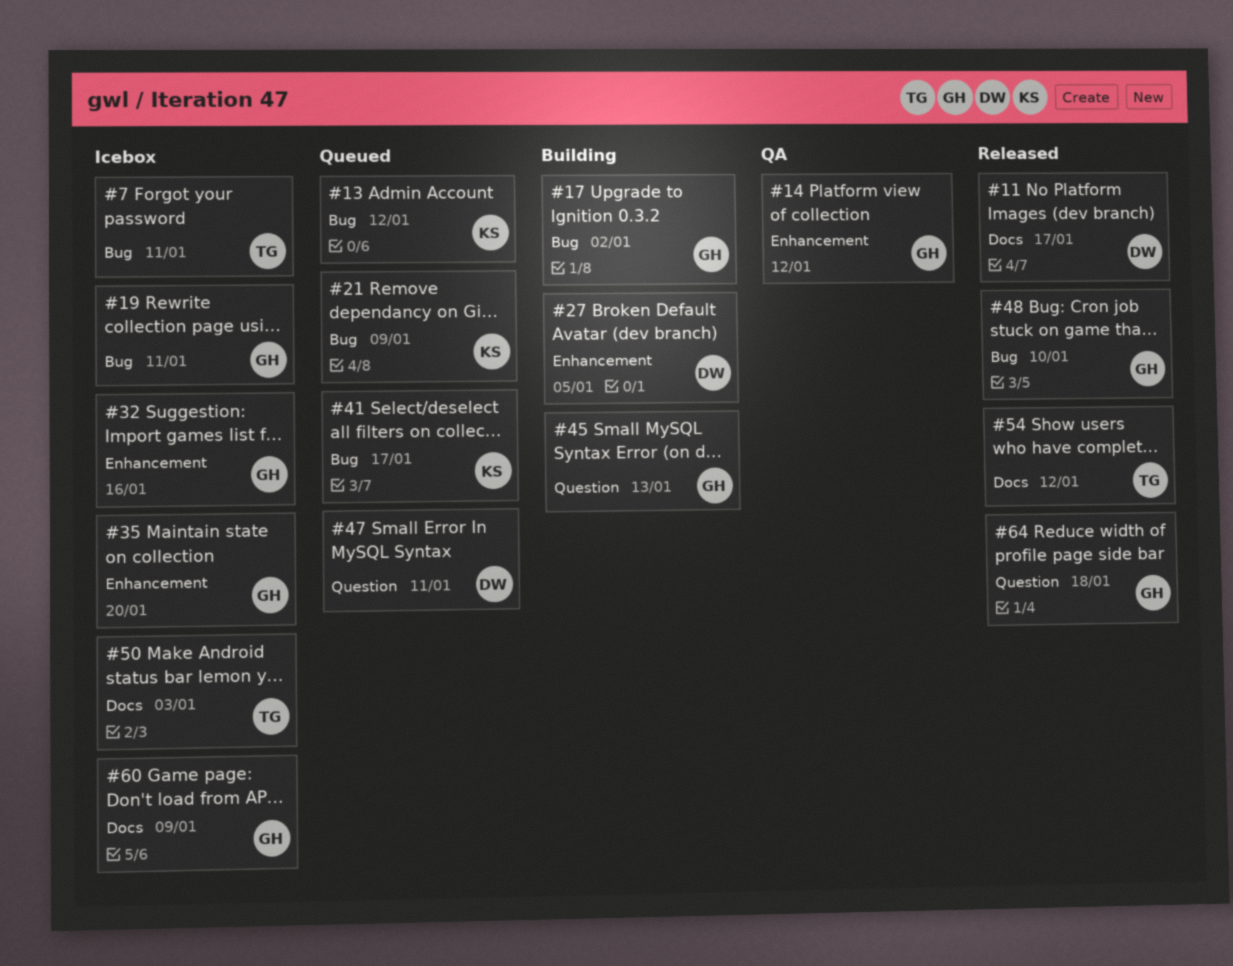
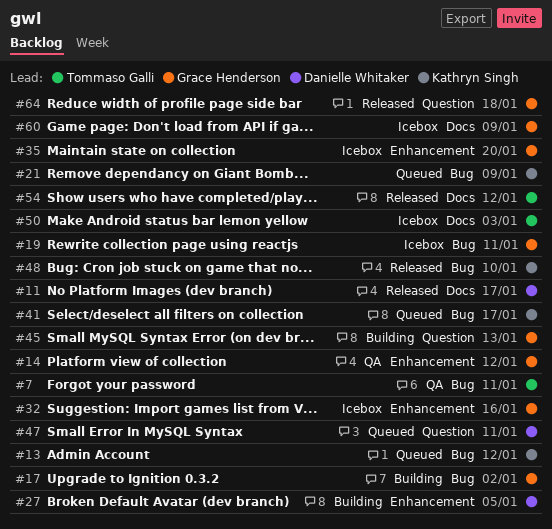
#7, status: Icebox -> QA
#48, owner: Grace Henderson -> Kathryn Singh

